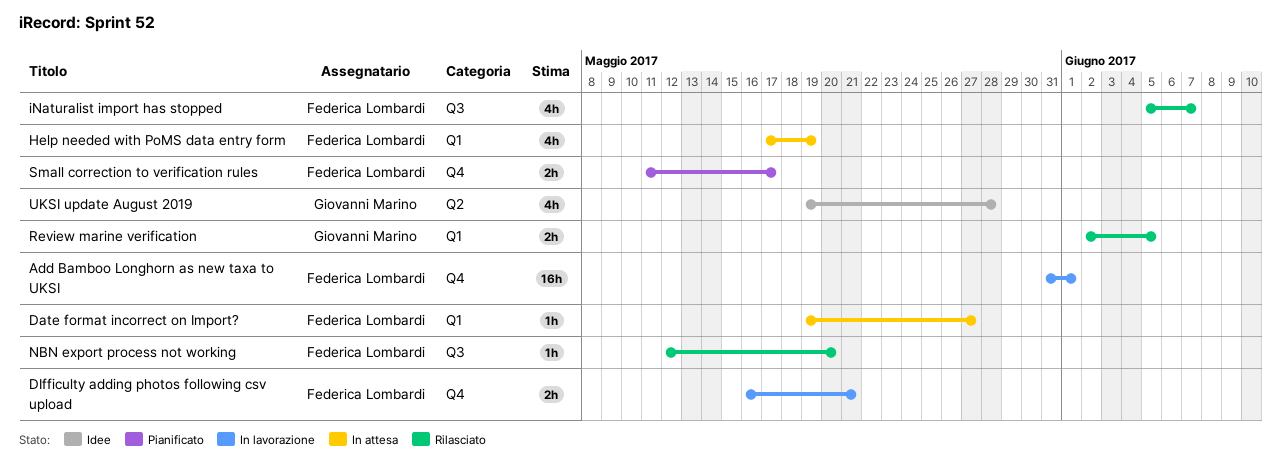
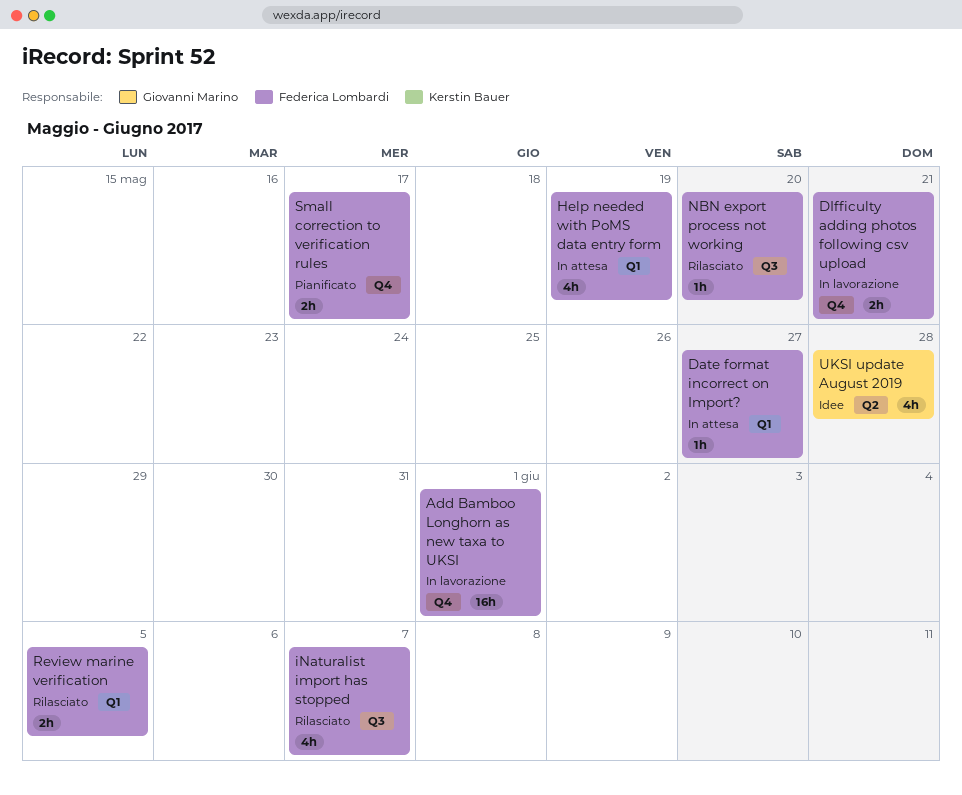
Review marine verification, owner: Giovanni Marino -> Federica Lombardi

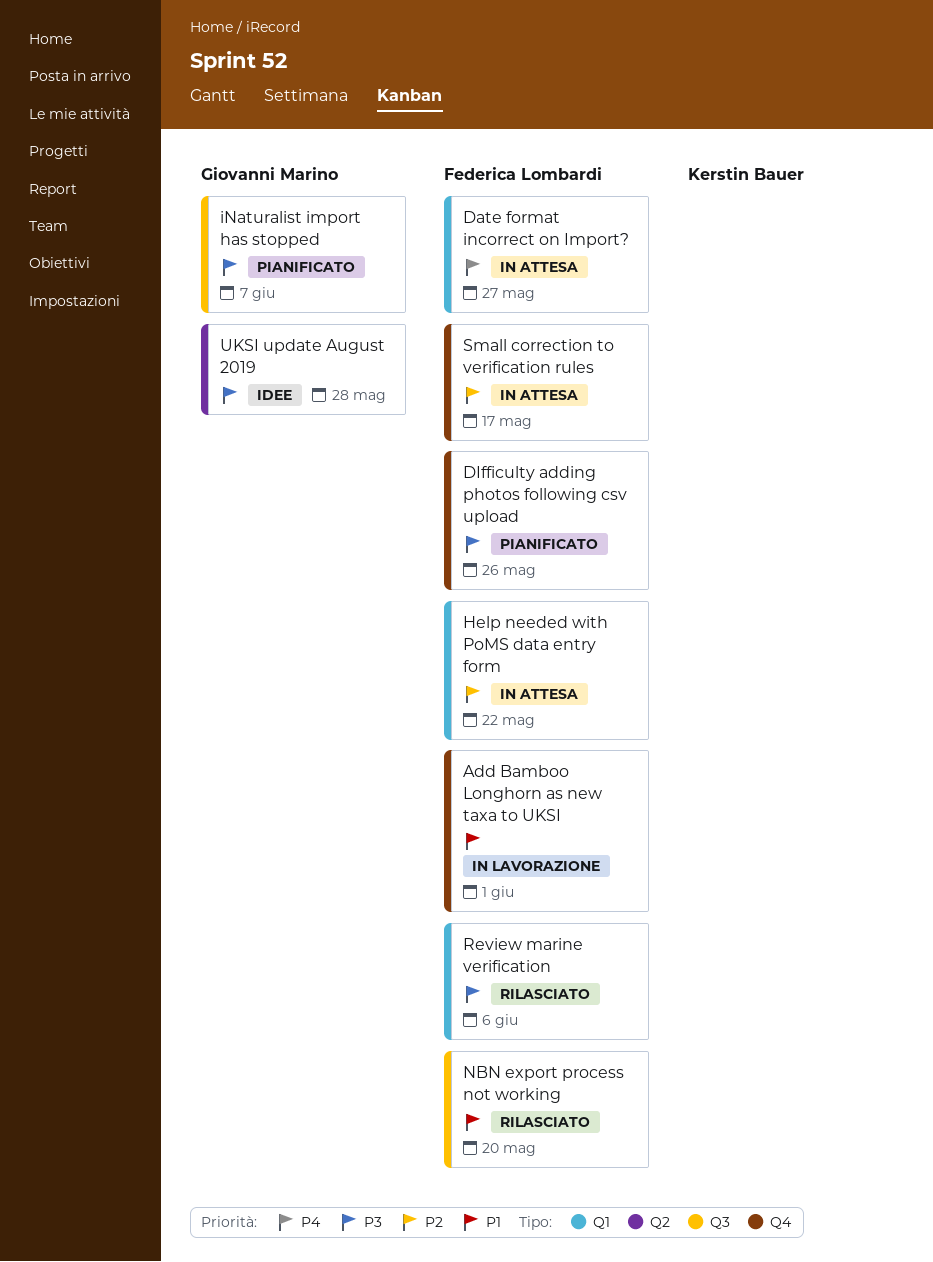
DIfficulty adding photos following csv upload, status: In lavorazione -> Pianificato
DIfficulty adding photos following csv upload, due: May 21 -> May 26
Help needed with PoMS data entry form, due: May 19 -> May 22
iNaturalist import has stopped, status: Rilasciato -> Pianificato
iNaturalist import has stopped, owner: Federica Lombardi -> Giovanni Marino
Review marine verification, due: Jun 5 -> Jun 6
Small correction to verification rules, status: Pianificato -> In attesa

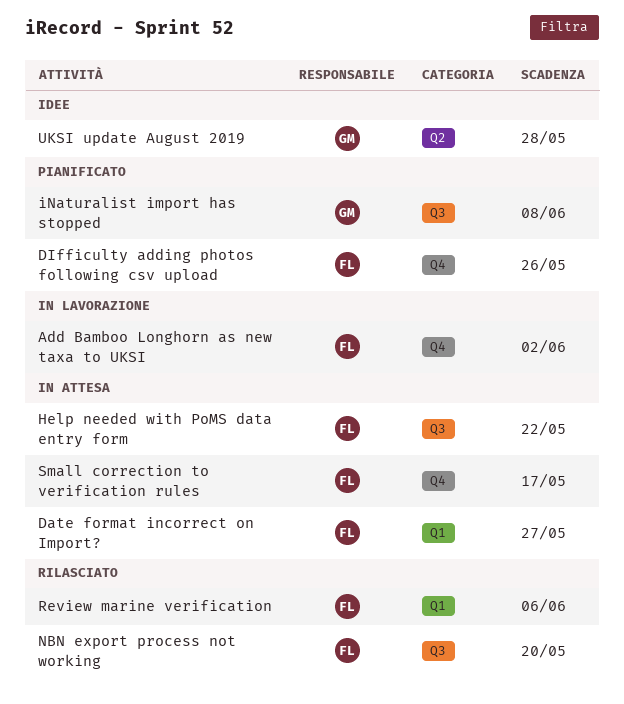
Add Bamboo Longhorn as new taxa to UKSI, due: Jun 1 -> Jun 2
Help needed with PoMS data entry form, label: Q1 -> Q3
iNaturalist import has stopped, due: Jun 7 -> Jun 8

